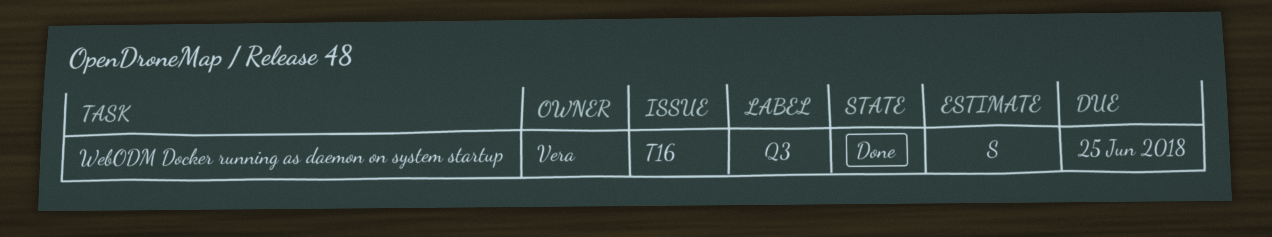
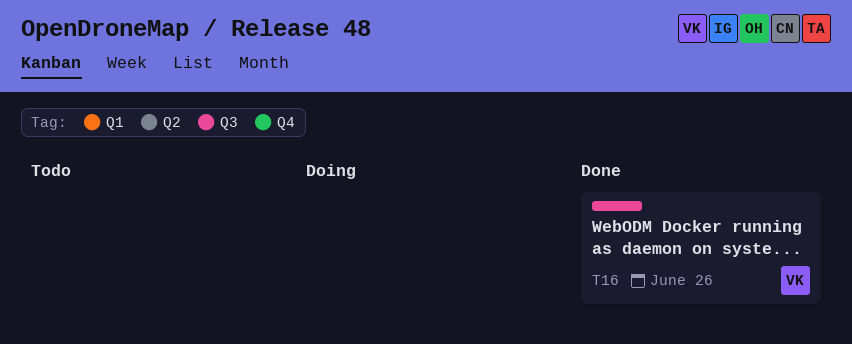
T16, due: Jun 25 -> Jun 26

